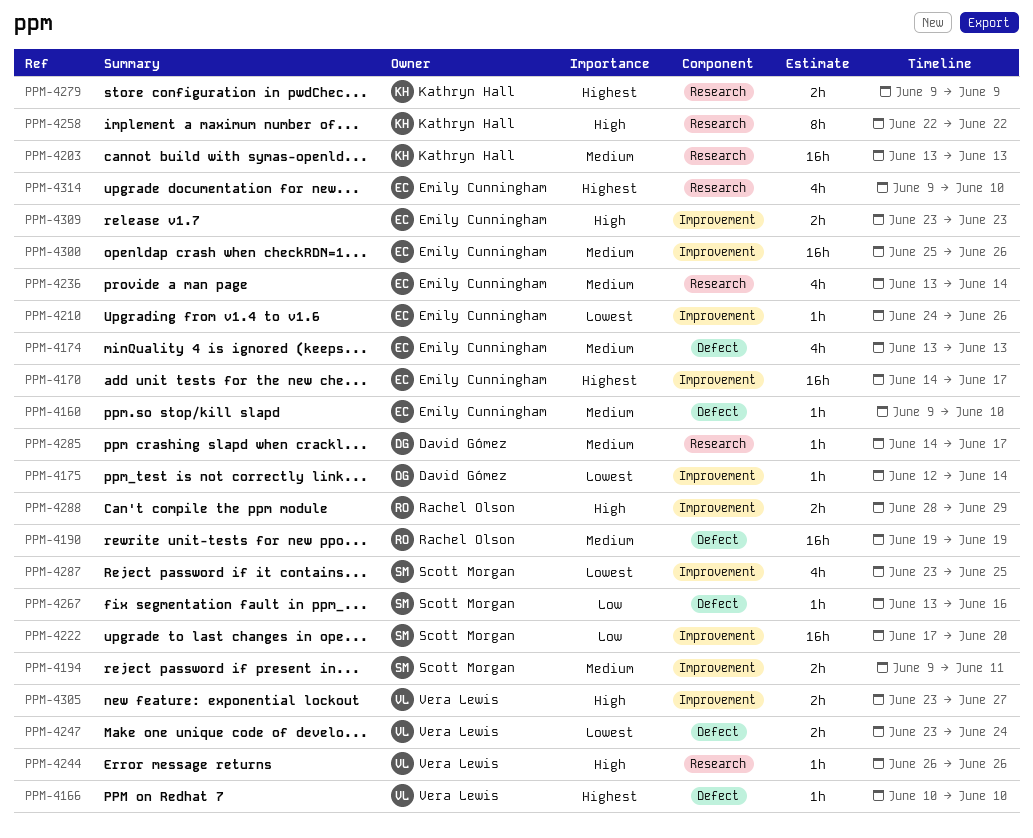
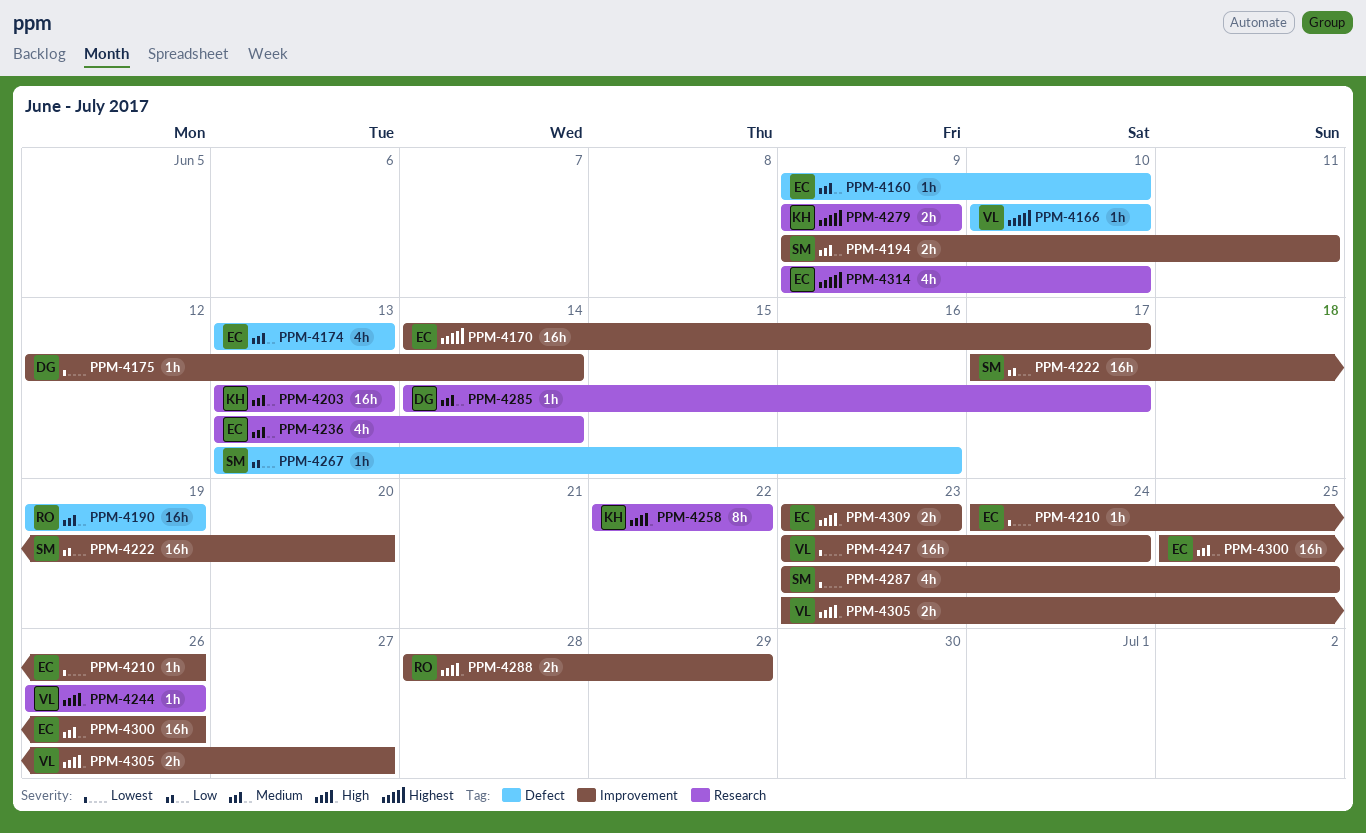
PPM-4247, label: Defect -> Improvement
PPM-4247, estimate: 2h -> 16h

